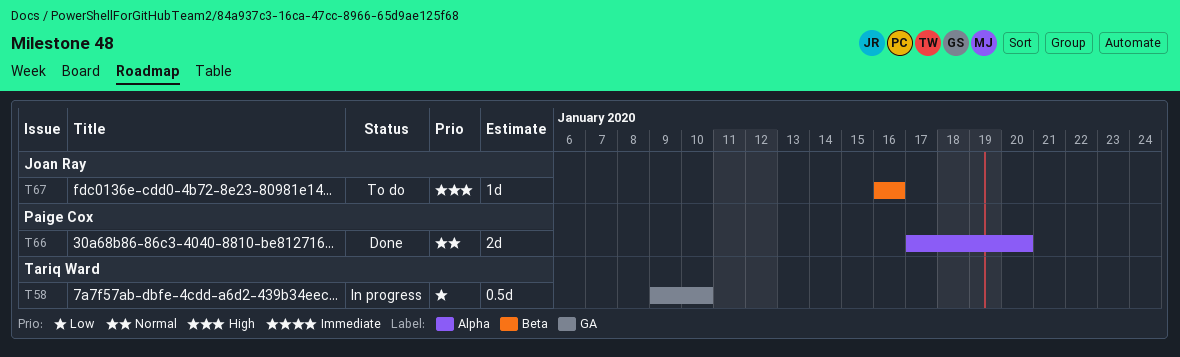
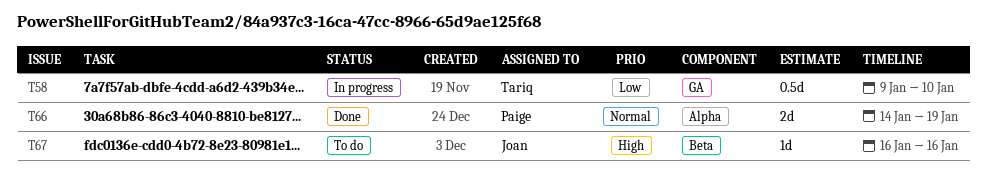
T66, start: Jan 17 -> Jan 14
T66, due: Jan 20 -> Jan 19

